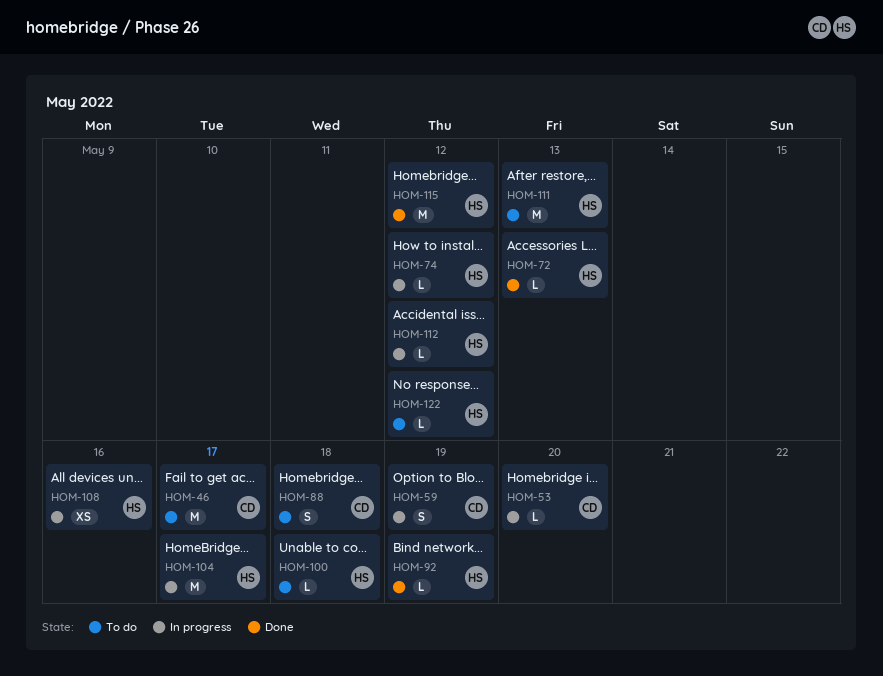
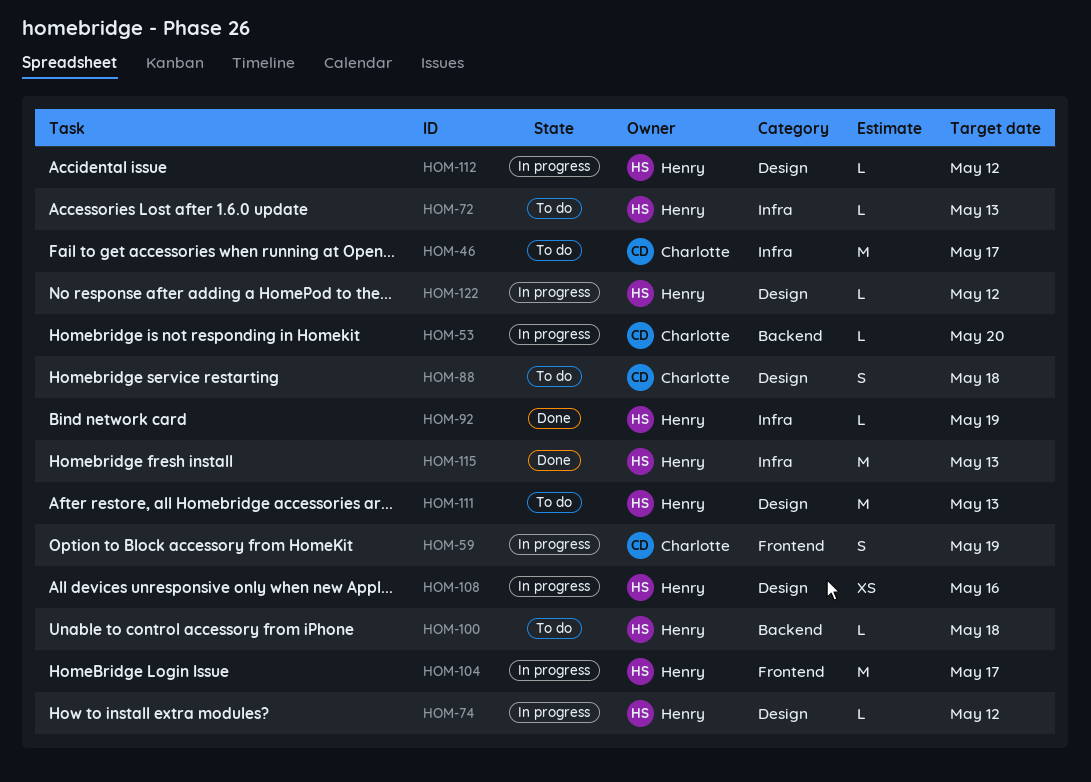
HOM-72, status: Done -> To do
HOM-115, due: May 12 -> May 13
HOM-122, status: To do -> In progress

